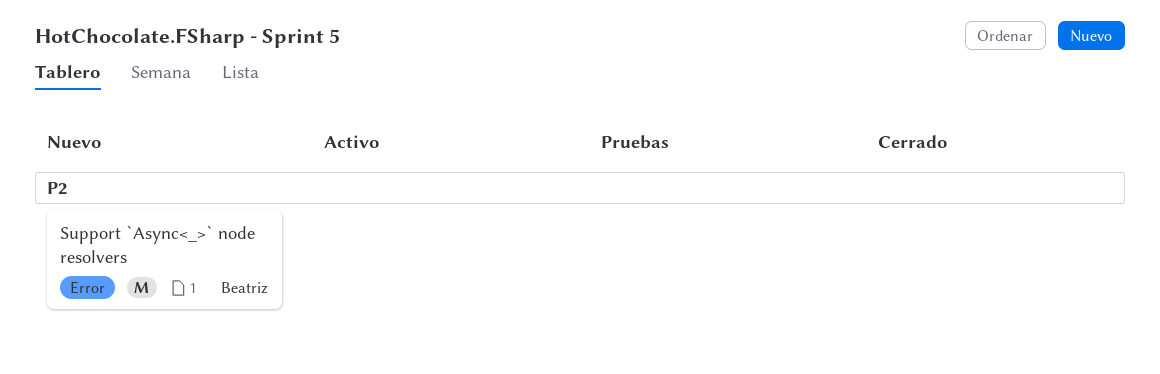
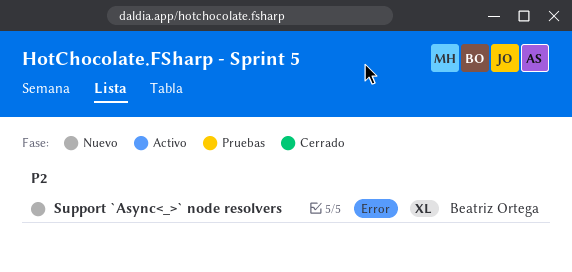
Support `Async<_>` node resolvers, estimate: M -> XL

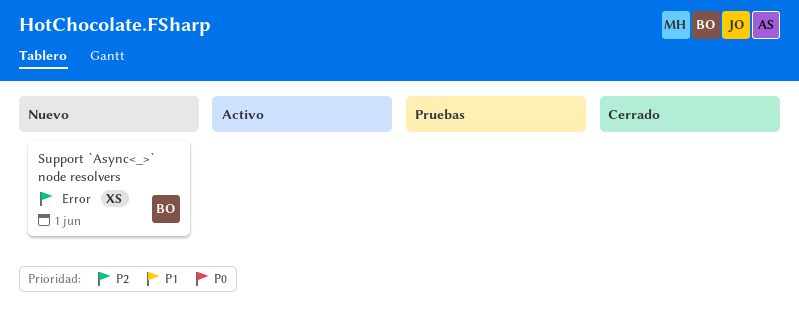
Support `Async<_>` node resolvers, estimate: XL -> XS

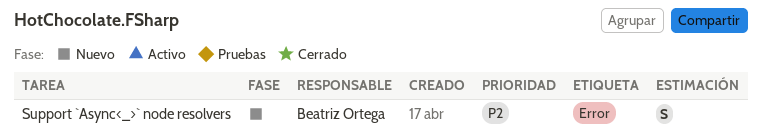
Support `Async<_>` node resolvers, estimate: XS -> S

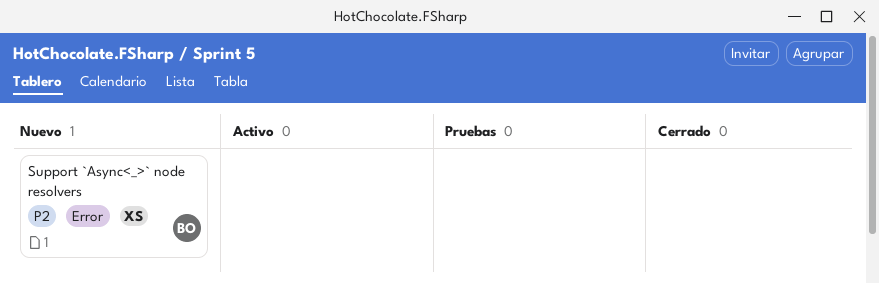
Support `Async<_>` node resolvers, estimate: S -> XS

